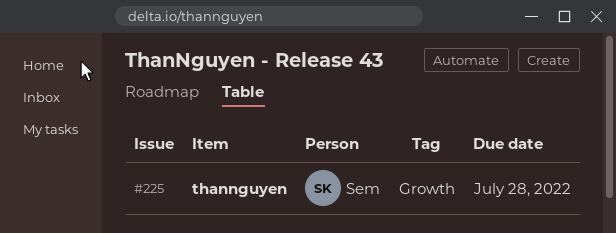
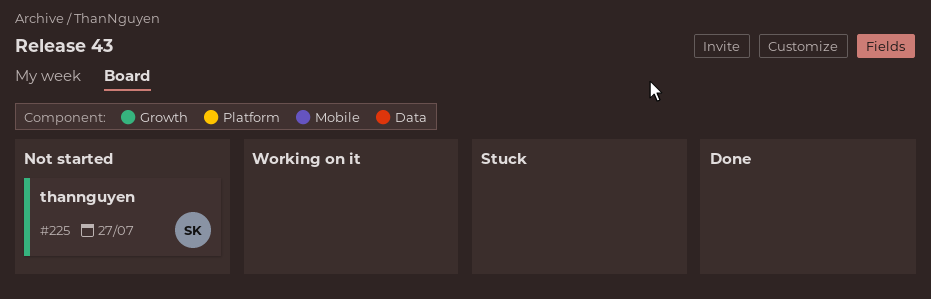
#225, due: Jul 28 -> Jul 27

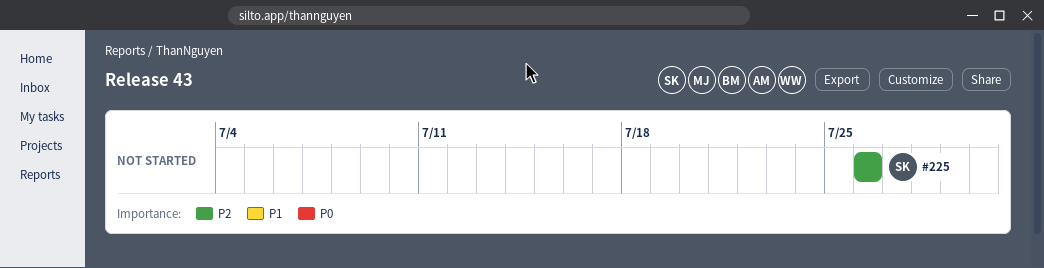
#225, due: Jul 27 -> Jul 26

